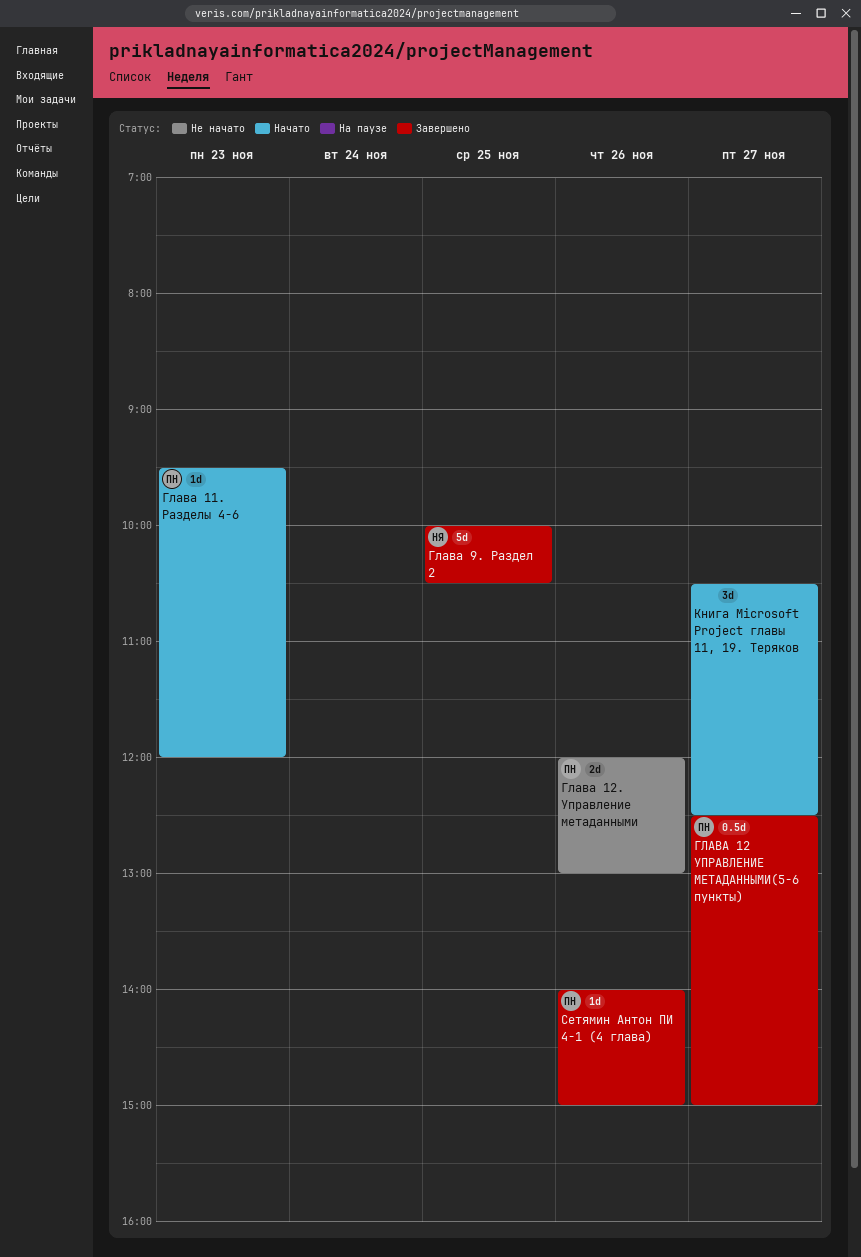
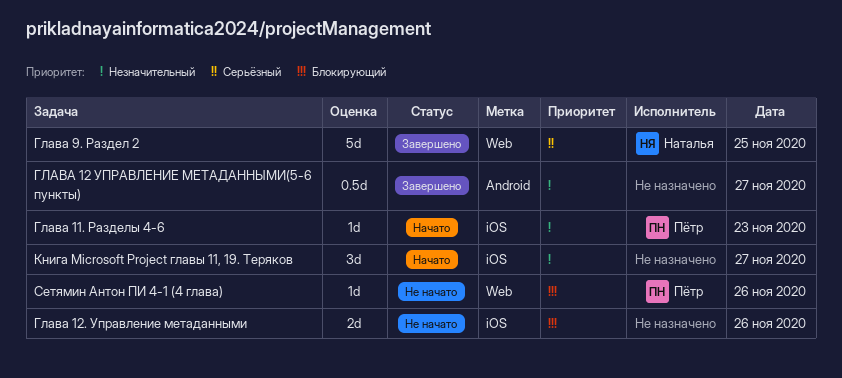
ГЛАВА 12 УПРАВЛЕНИЕ МЕТАДАННЫМИ(5-6 пункты), owner: Пётр -> none
Глава 12. Управление метаданными, owner: Пётр -> none
Сетямин Антон ПИ 4-1 (4 глава), status: Завершено -> Не начато

